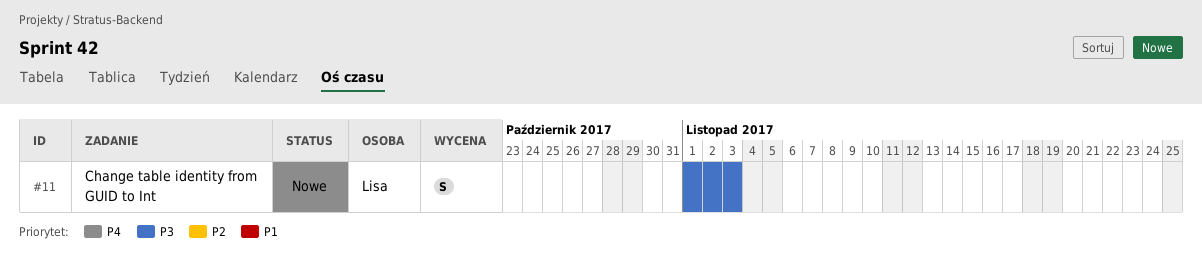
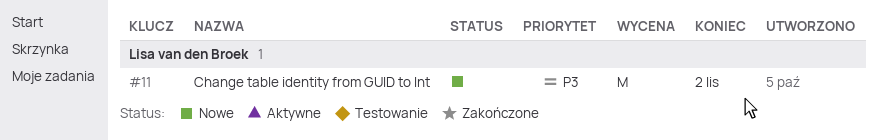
#11, estimate: S -> M
#11, due: Nov 3 -> Nov 2

